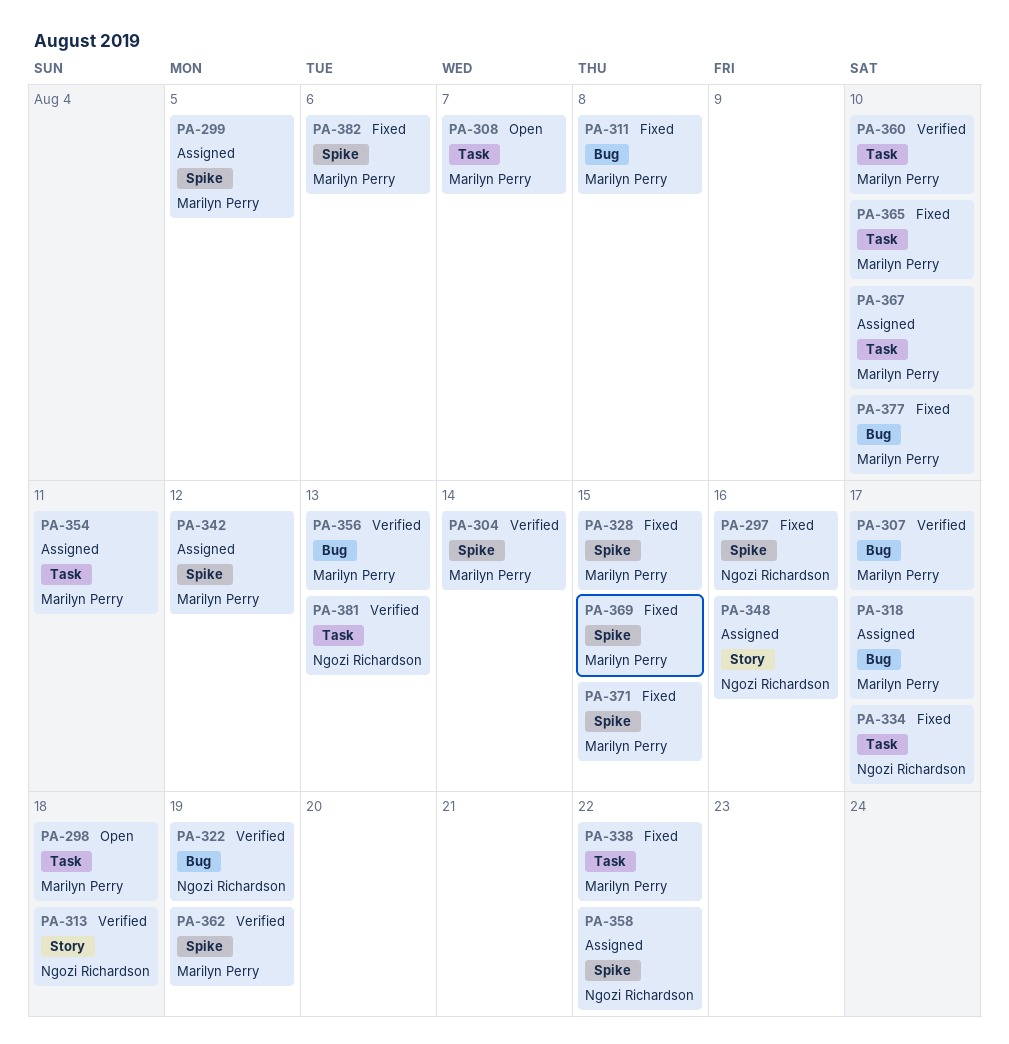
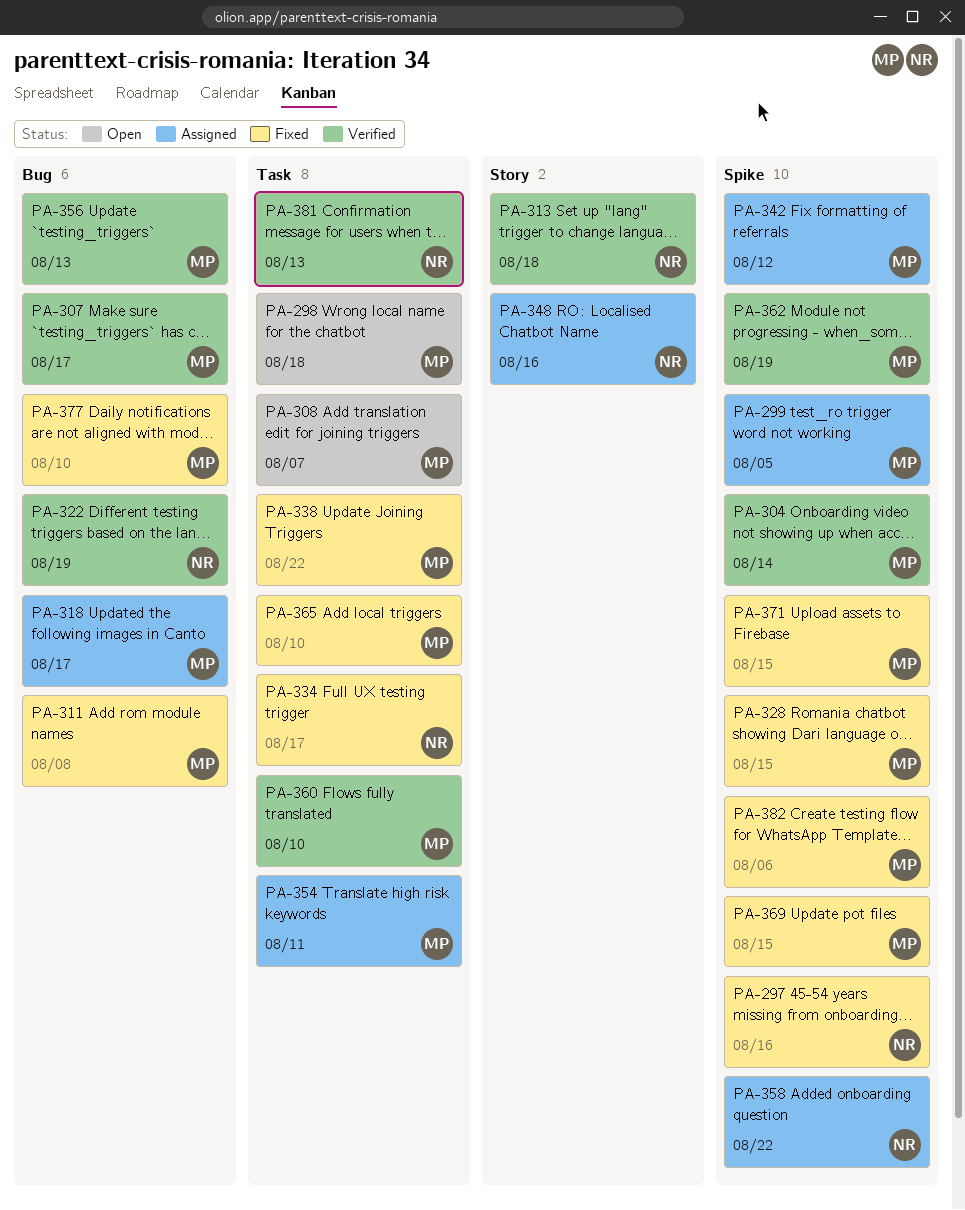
PA-367: present -> none

